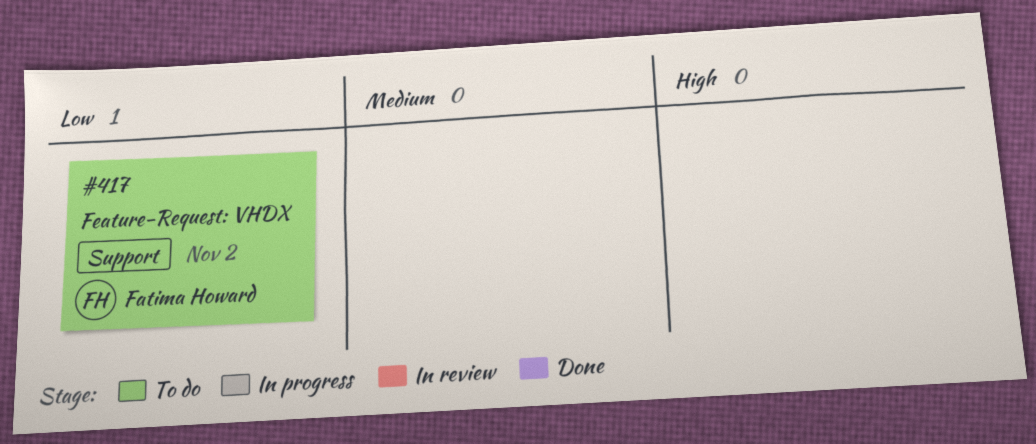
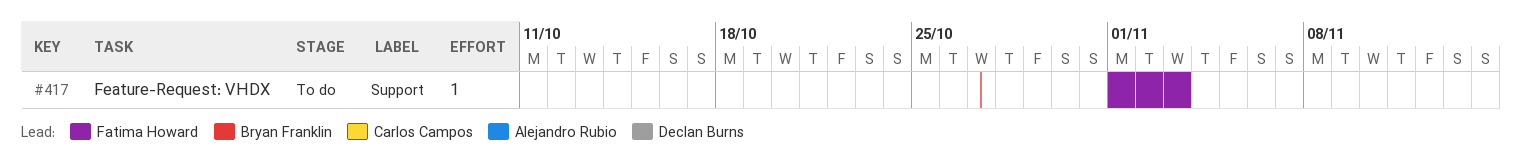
#417, due: Nov 2 -> Nov 3

